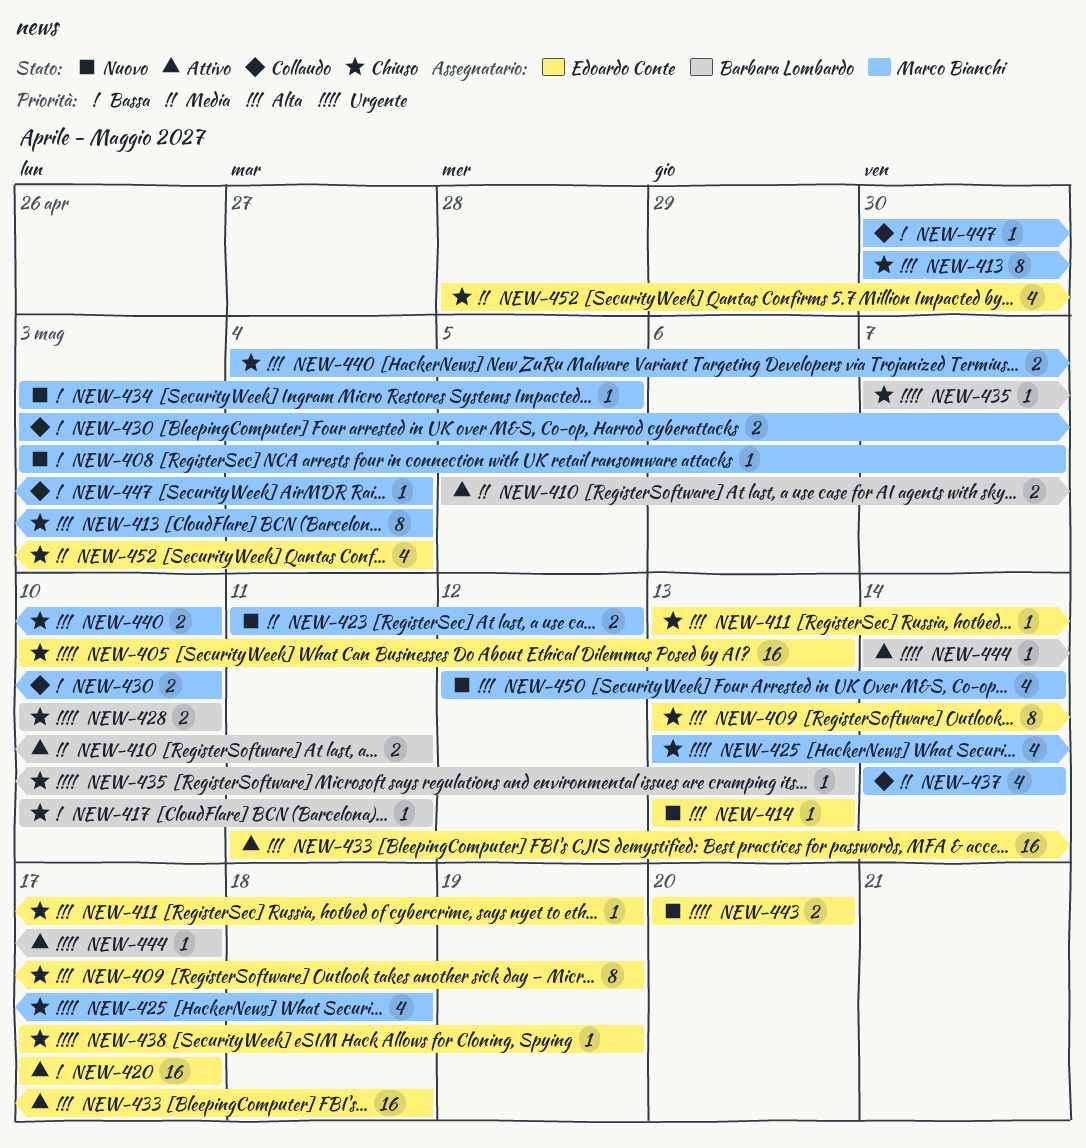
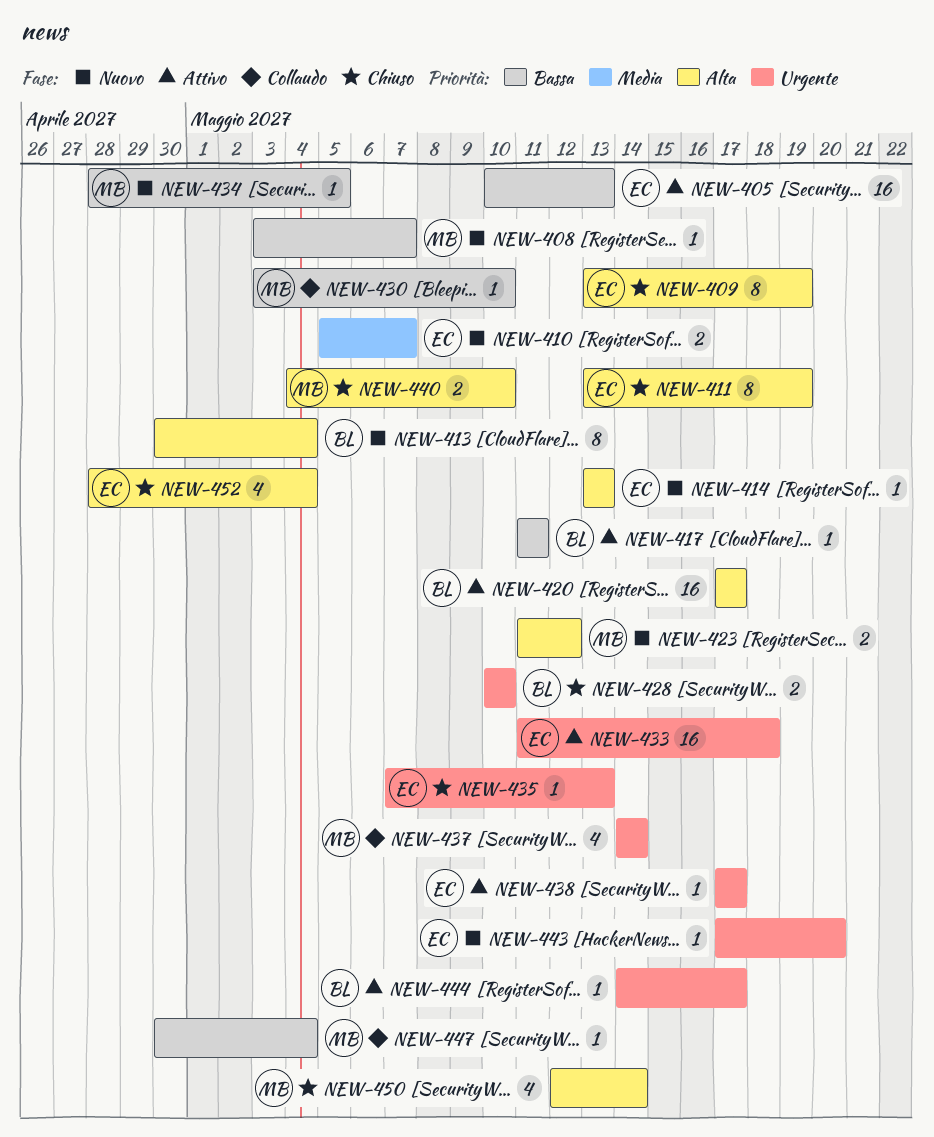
NEW-405, status: Chiuso -> Attivo
NEW-405, priority: Urgente -> Bassa
NEW-410, status: Attivo -> Nuovo
NEW-410, owner: Barbara Lombardo -> Edoardo Conte
NEW-410, due: May 11 -> May 7
NEW-411, estimate: 1 -> 8
NEW-413, status: Chiuso -> Nuovo
NEW-413, owner: Marco Bianchi -> Barbara Lombardo
NEW-417, status: Chiuso -> Attivo
NEW-417, start: May 10 -> May 11
NEW-420, owner: Edoardo Conte -> Barbara Lombardo
NEW-420, priority: Bassa -> Alta
NEW-423, priority: Media -> Alta
NEW-425: present -> none
NEW-430, estimate: 2 -> 1
NEW-433, priority: Alta -> Urgente
NEW-434, start: May 3 -> Apr 28
NEW-435, owner: Barbara Lombardo -> Edoardo Conte
NEW-437, priority: Media -> Urgente
NEW-438, status: Chiuso -> Attivo
NEW-438, due: May 19 -> May 17
NEW-443, estimate: 2 -> 1
NEW-443, start: May 20 -> May 17
NEW-450, status: Nuovo -> Chiuso
NEW-452, priority: Media -> Alta

